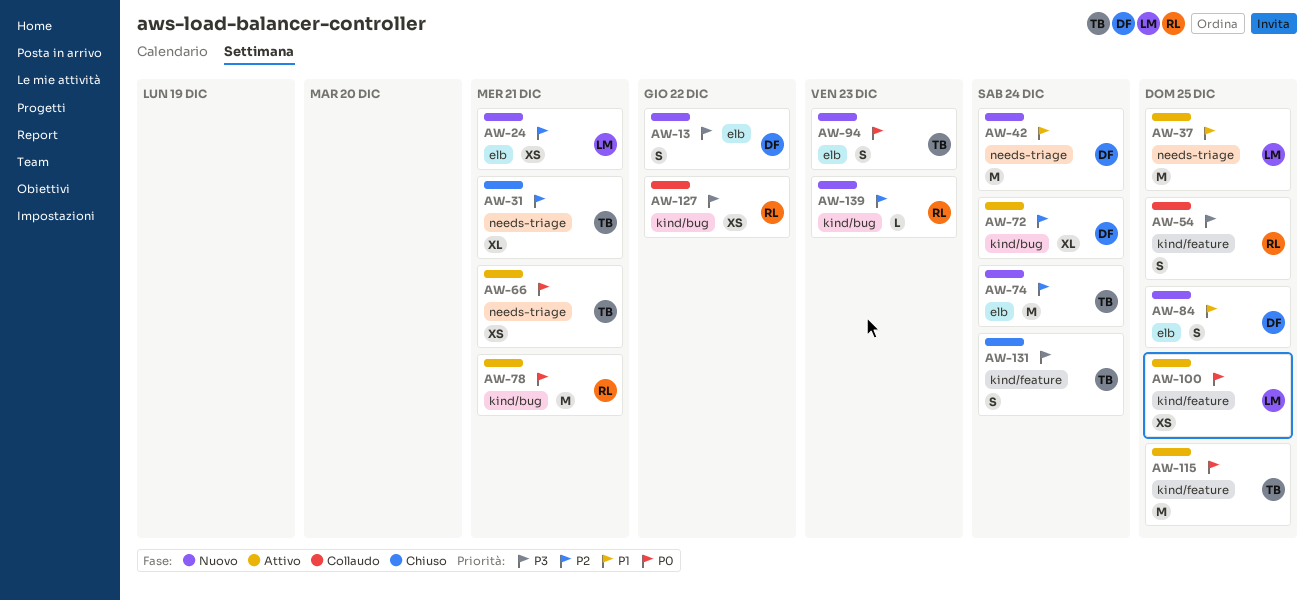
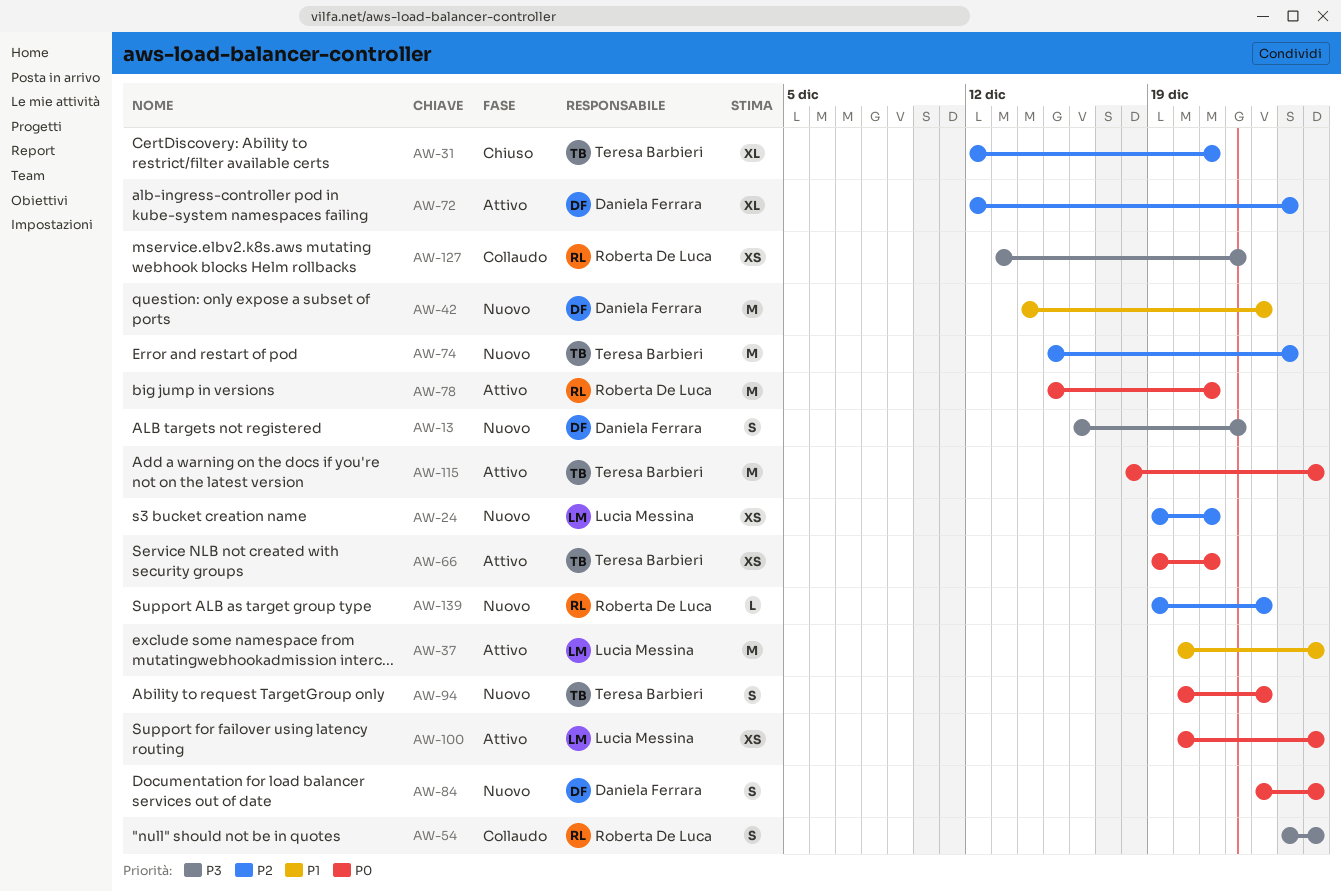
AW-42, due: Dec 24 -> Dec 23
AW-84, priority: P1 -> P0
AW-131: present -> none

